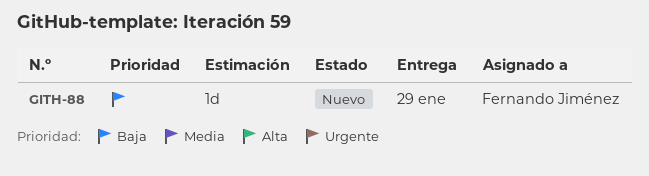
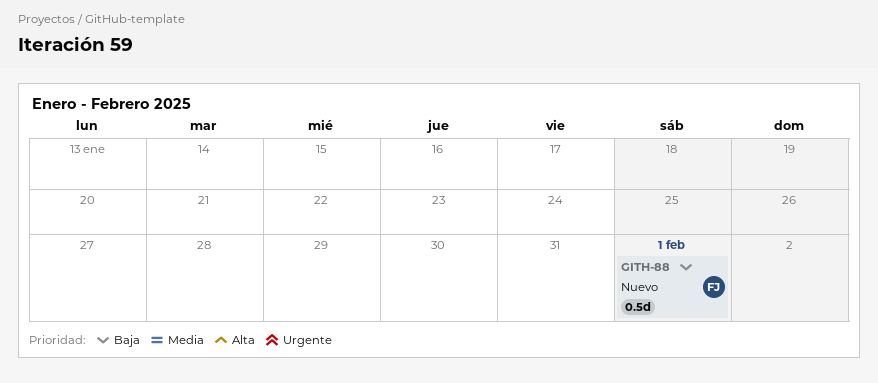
GITH-88, estimate: 1d -> 0.5d
GITH-88, due: Jan 29 -> Feb 1

